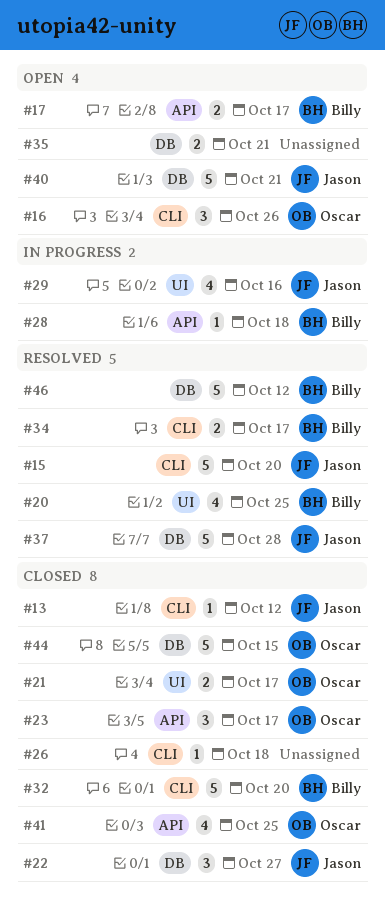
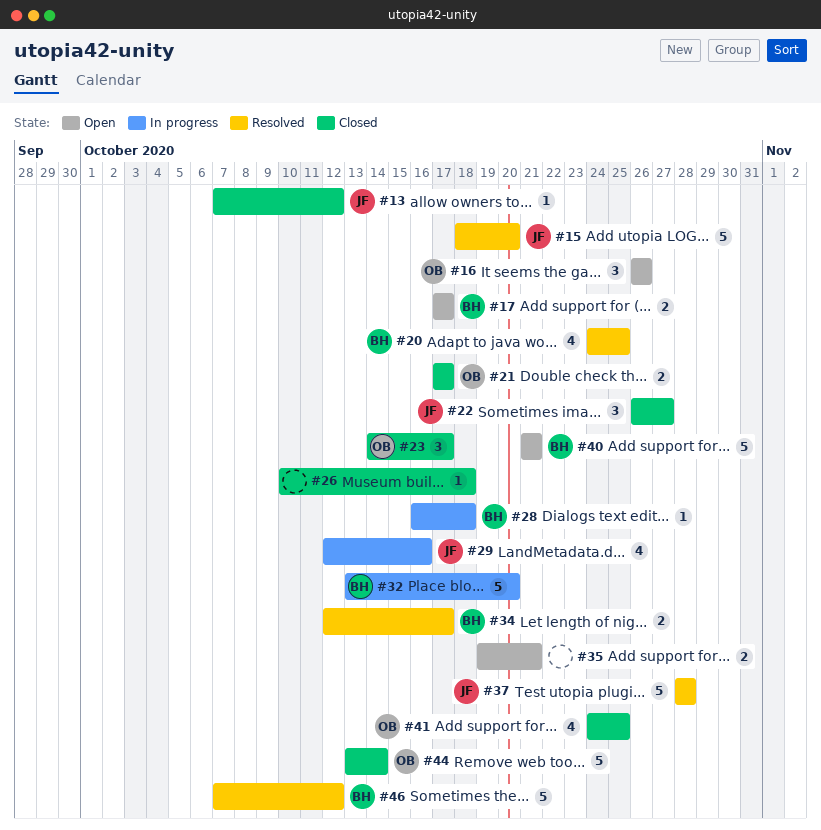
#32, status: Closed -> In progress
#40, owner: Jason -> Billy
#44, due: Oct 15 -> Oct 14

